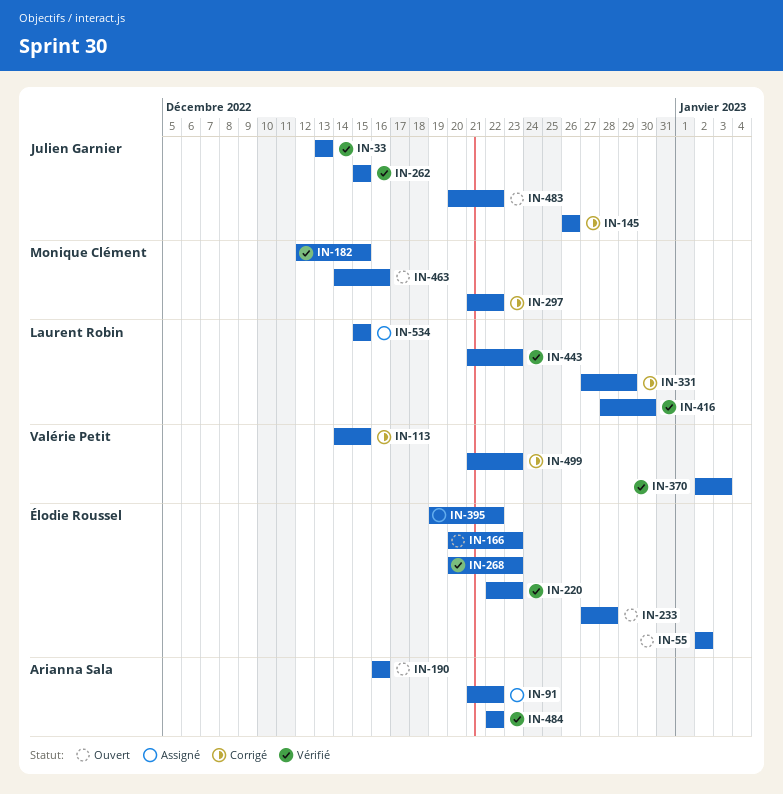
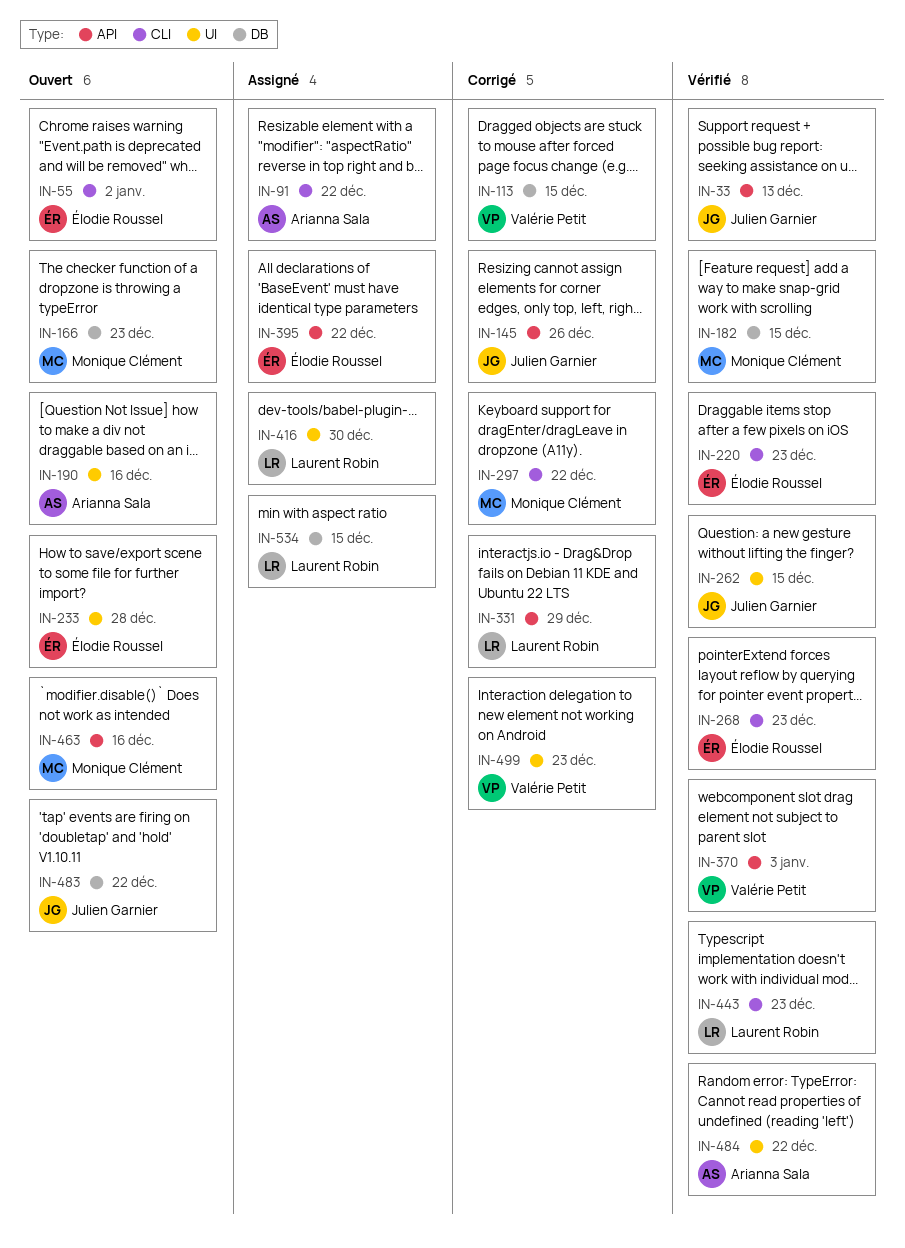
IN-166, owner: Élodie Roussel -> Monique Clément
IN-416, status: Vérifié -> Assigné

